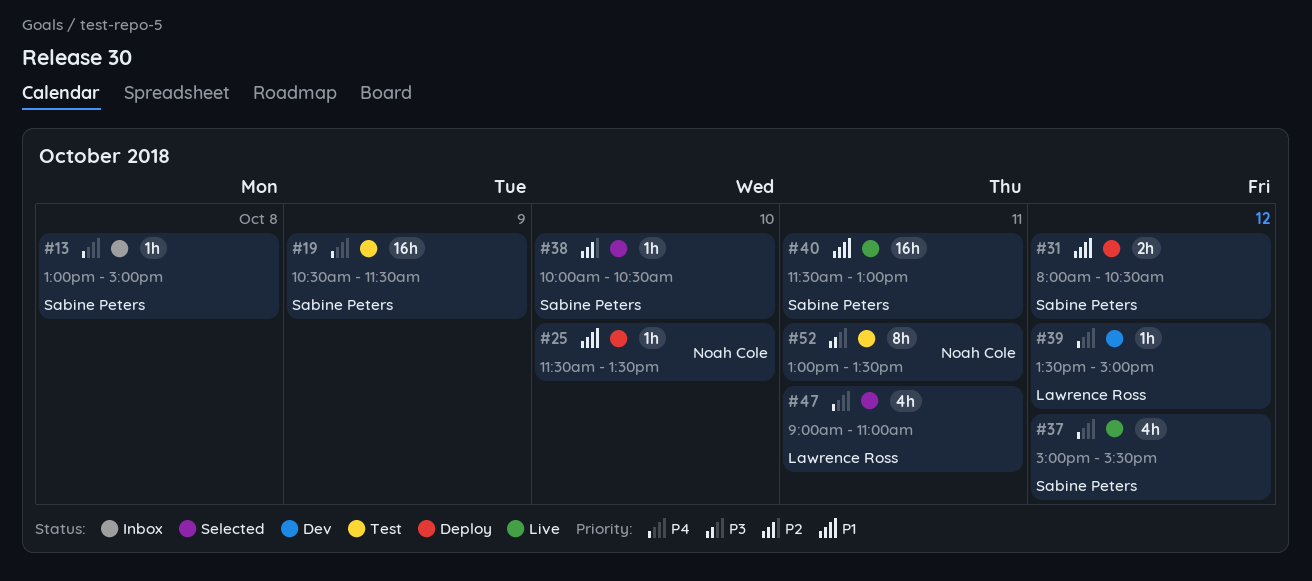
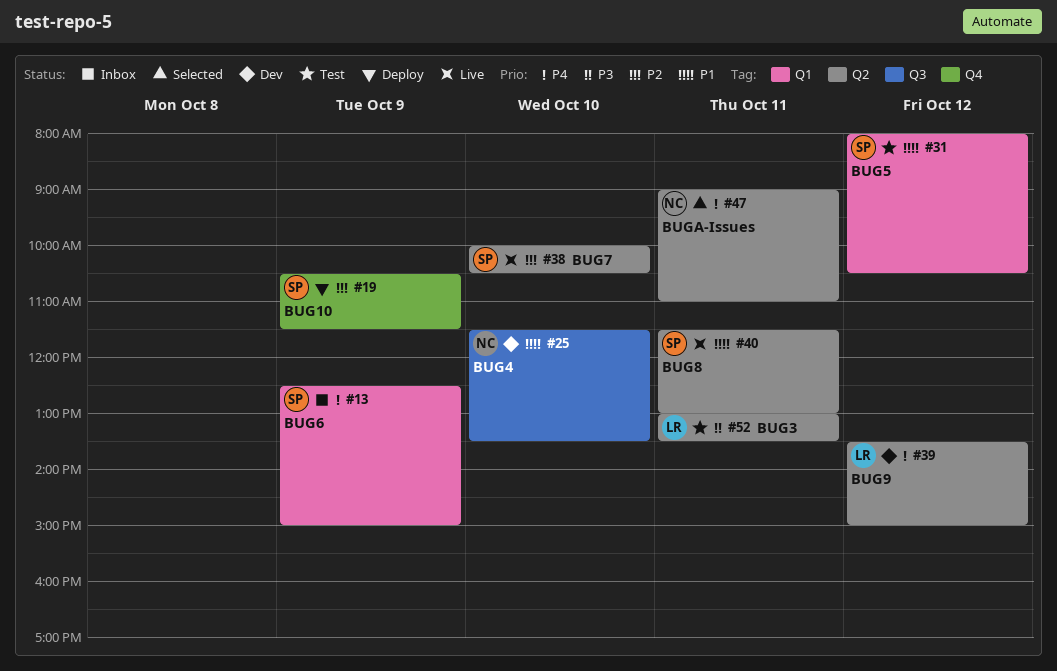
#13, day: Oct 8 -> Oct 9
#13, begins: 13:00 -> 12:30
#19, status: Test -> Deploy
#19, priority: P4 -> P2
#25, status: Deploy -> Dev
#31, status: Deploy -> Test
#37: present -> none
#38, status: Selected -> Live
#47, owner: Lawrence Ross -> Noah Cole
#52, owner: Noah Cole -> Lawrence Ross

